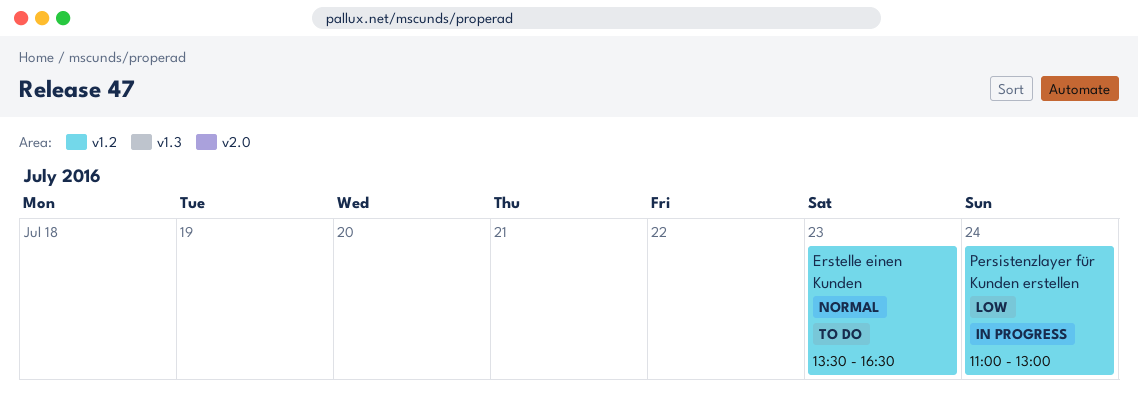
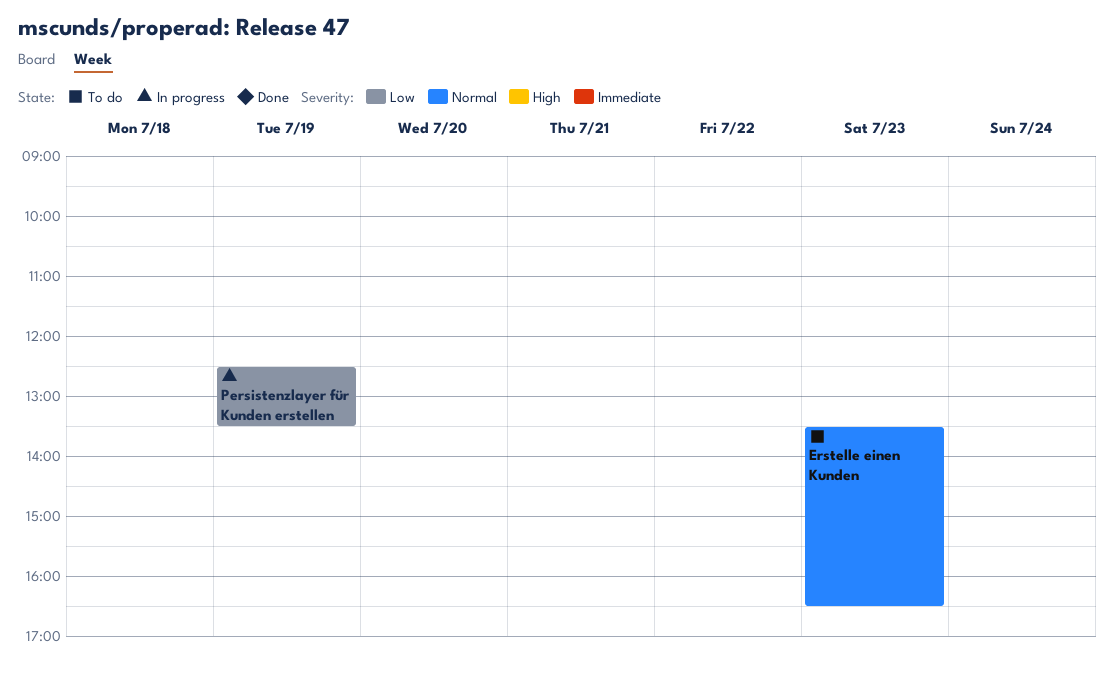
Persistenzlayer für Kunden erstellen, day: Jul 24 -> Jul 19
Persistenzlayer für Kunden erstellen, begins: 11:00 -> 12:30
Persistenzlayer für Kunden erstellen, ends: 13:00 -> 13:30

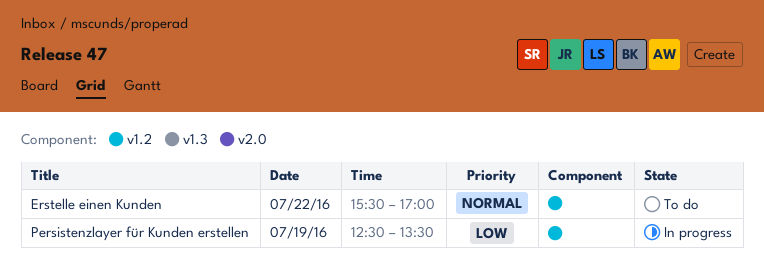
Erstelle einen Kunden, day: Jul 23 -> Jul 22
Erstelle einen Kunden, begins: 13:30 -> 15:30
Erstelle einen Kunden, ends: 16:30 -> 17:00

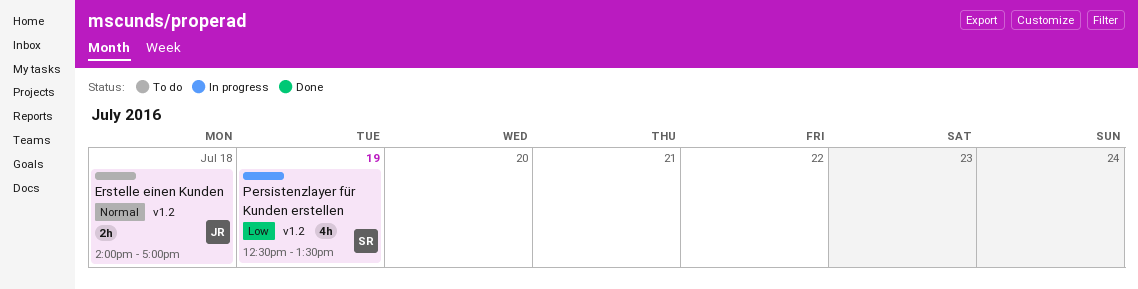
Erstelle einen Kunden, day: Jul 22 -> Jul 18
Erstelle einen Kunden, begins: 15:30 -> 14:00

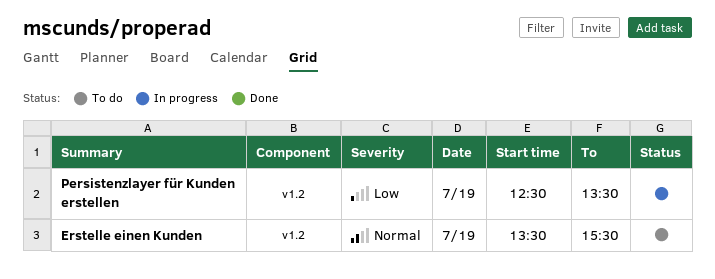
Erstelle einen Kunden, day: Jul 18 -> Jul 19
Erstelle einen Kunden, begins: 14:00 -> 13:30
Erstelle einen Kunden, ends: 17:00 -> 15:30

